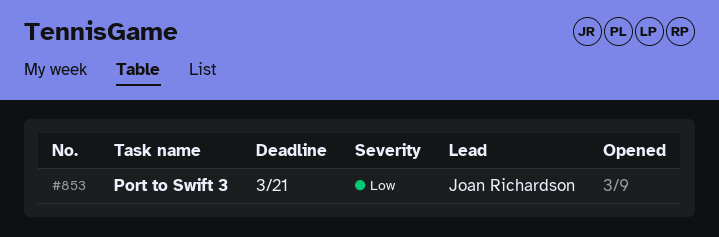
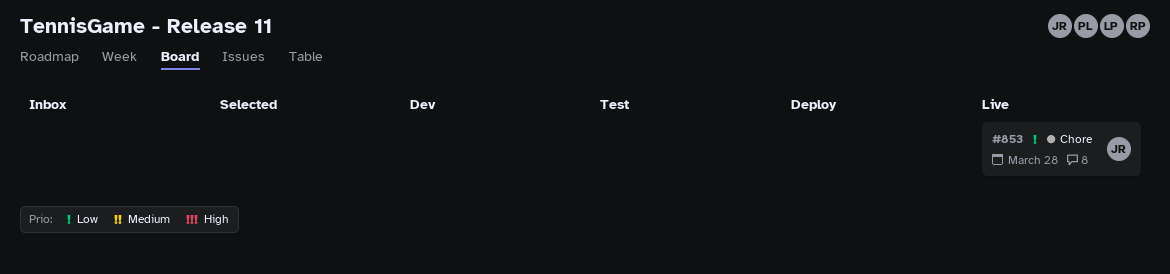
#853, due: Mar 21 -> Mar 28

